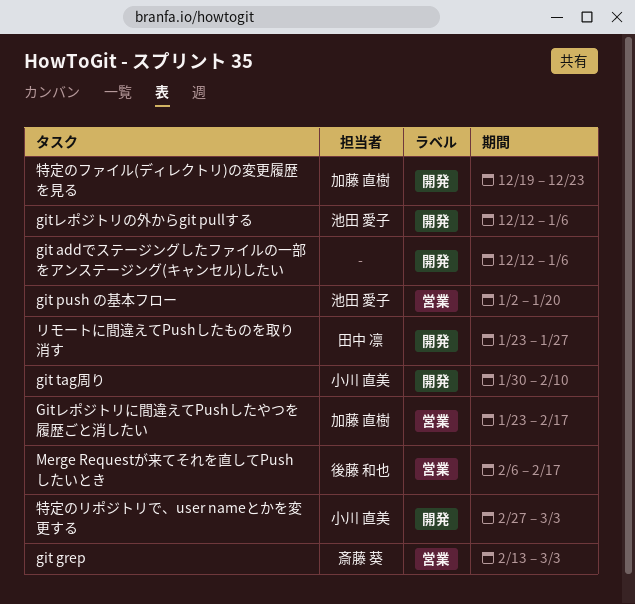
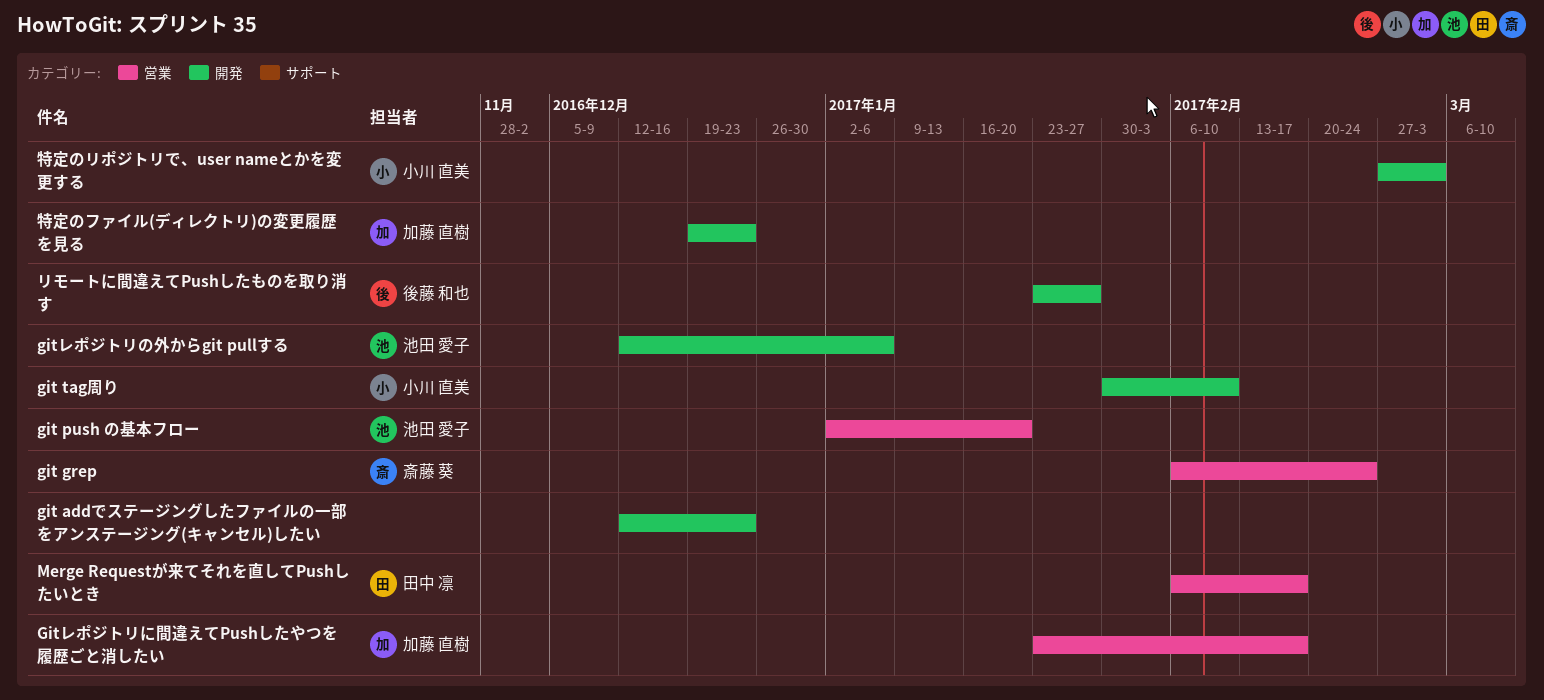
git addでステージングしたファイルの一部をアンステージング(キャンセル)したい, due: Jan 6 -> Dec 23
git grep, start: Feb 13 -> Feb 6
git grep, due: Mar 3 -> Feb 24
Merge Requestが来てそれを直してPushしたいとき, owner: 後藤 和也 -> 田中 凛
リモートに間違えてPushしたものを取り消す, owner: 田中 凛 -> 後藤 和也

